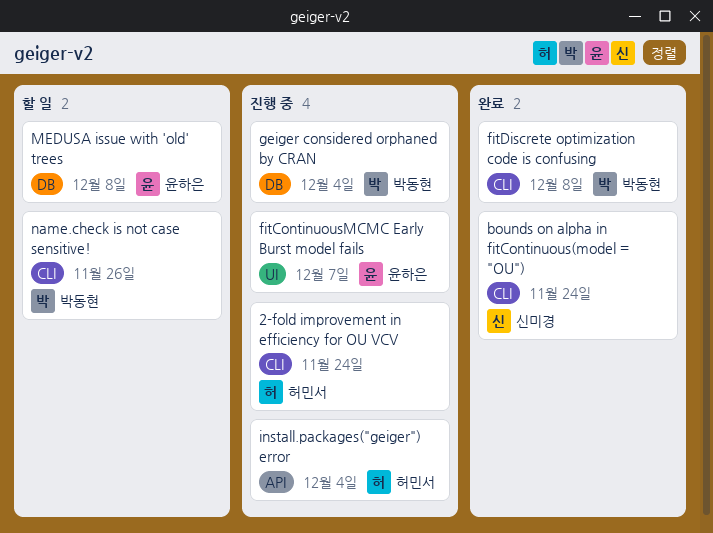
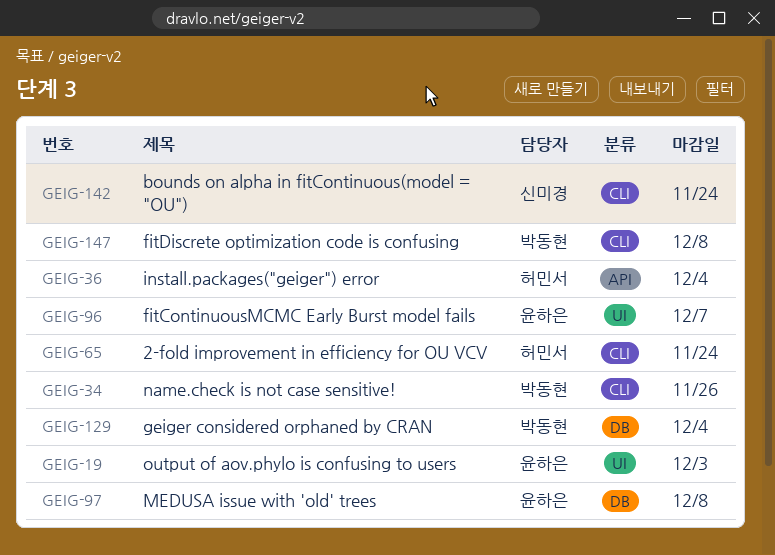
output of aov.phylo is confusing to users: none -> present

